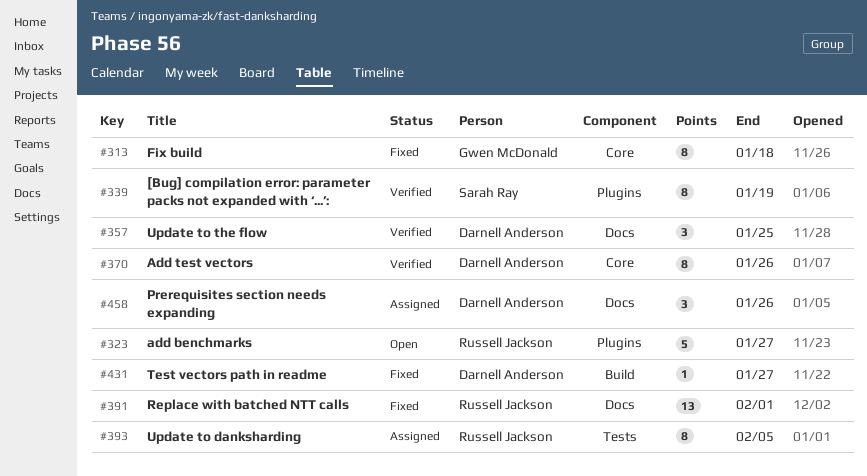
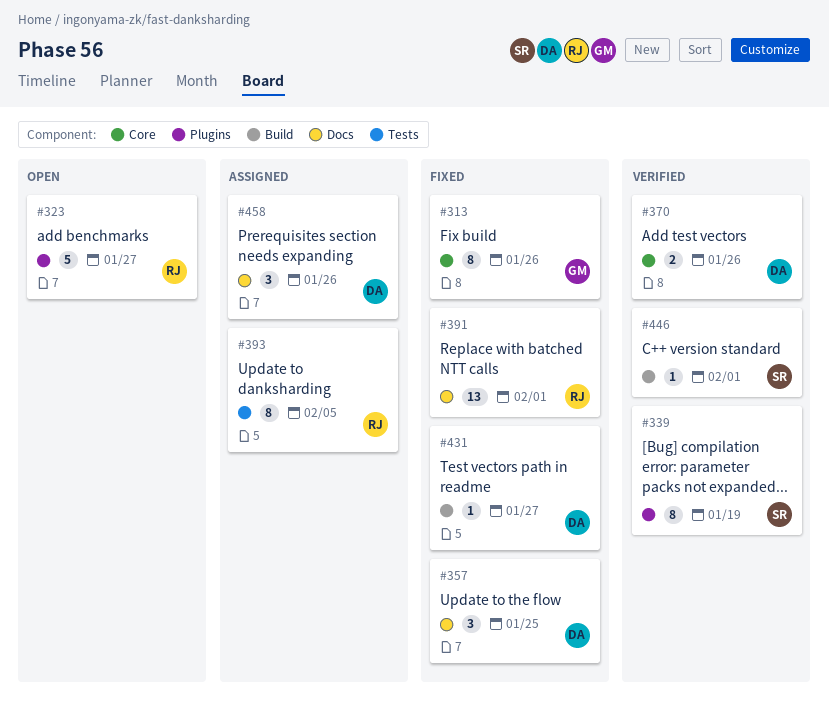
#313, due: Jan 18 -> Jan 26
#357, status: Verified -> Fixed
#370, estimate: 8 -> 2
#446: none -> present

